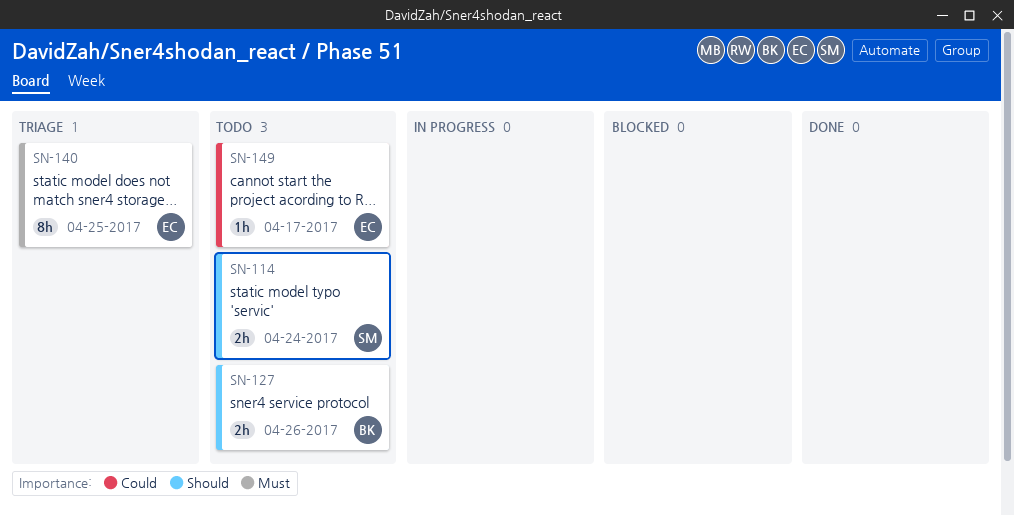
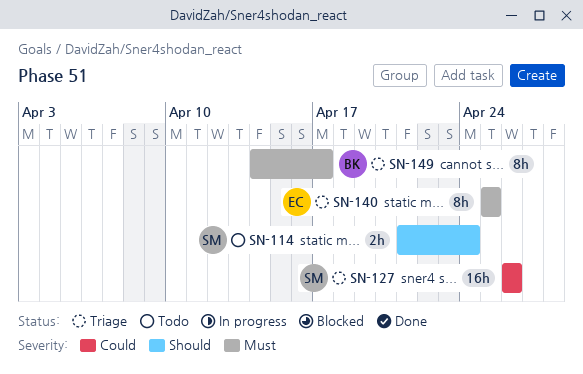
SN-127, status: Todo -> Triage
SN-127, owner: BK -> SM
SN-127, priority: Should -> Could
SN-127, estimate: 2h -> 16h
SN-149, status: Todo -> Triage
SN-149, owner: EC -> BK
SN-149, priority: Could -> Must
SN-149, estimate: 1h -> 8h

